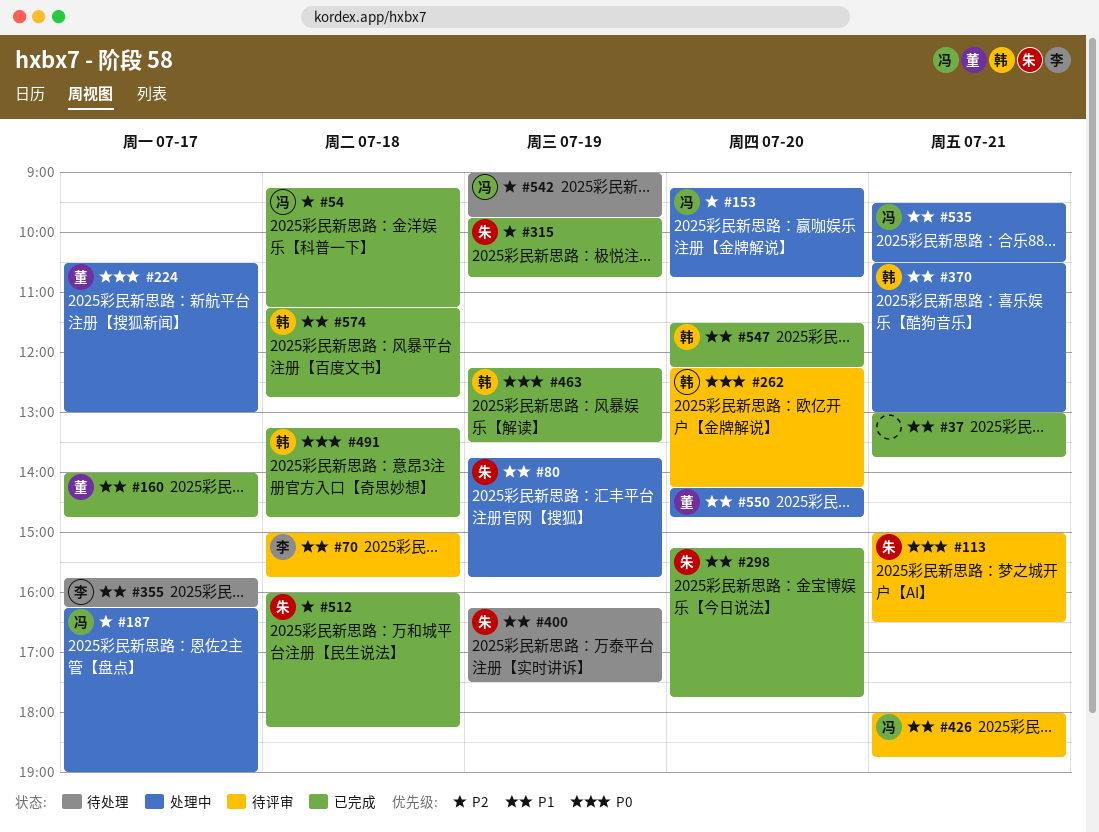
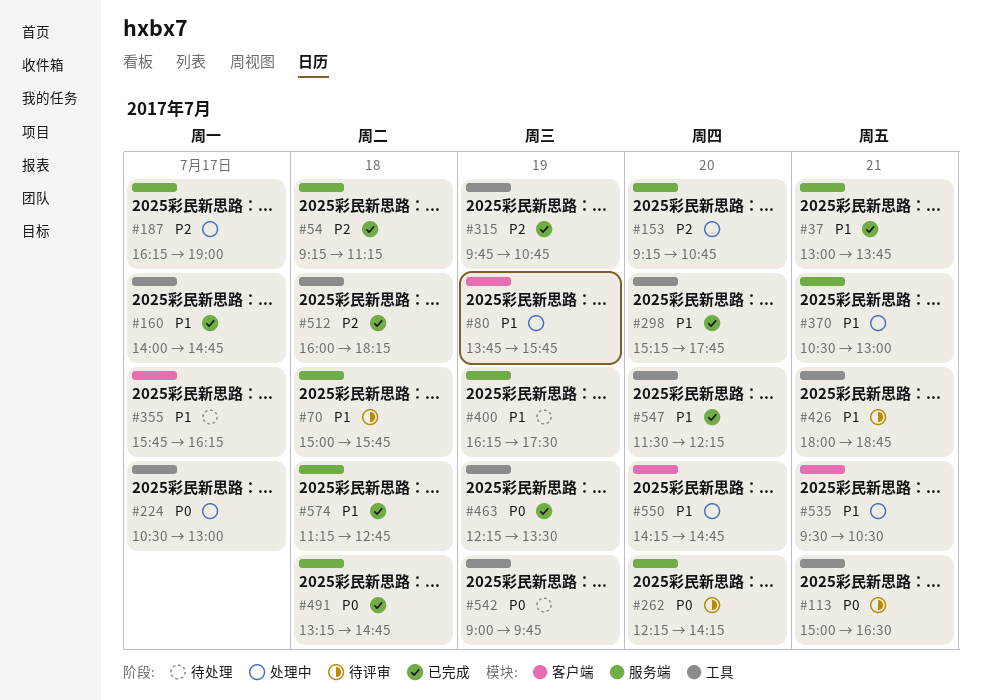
#542, priority: P2 -> P0

